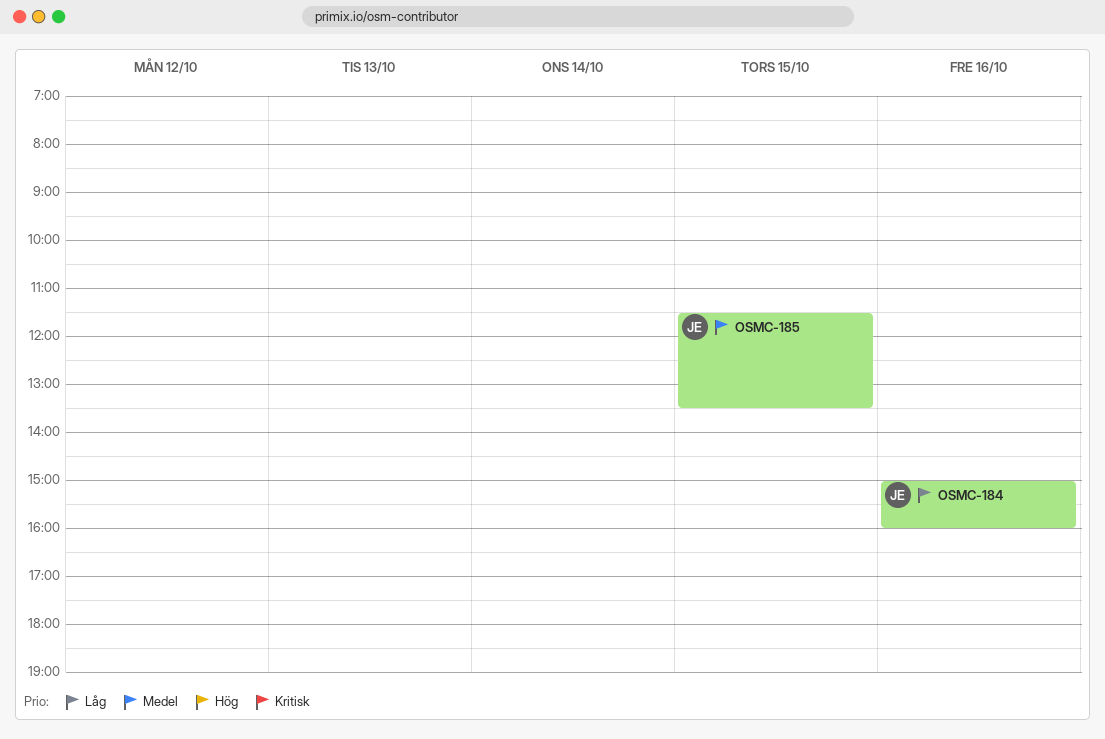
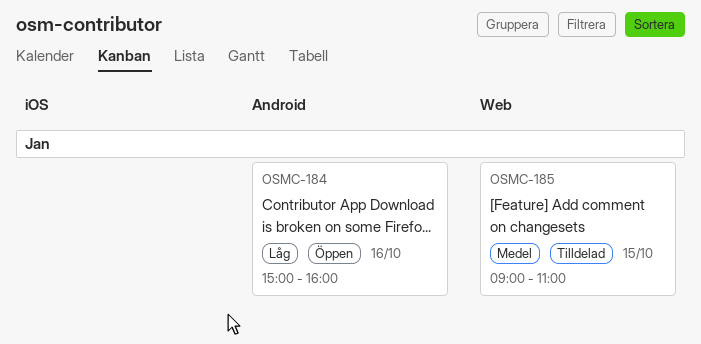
OSMC-185, begins: 11:30 -> 09:00
OSMC-185, ends: 13:30 -> 11:00

